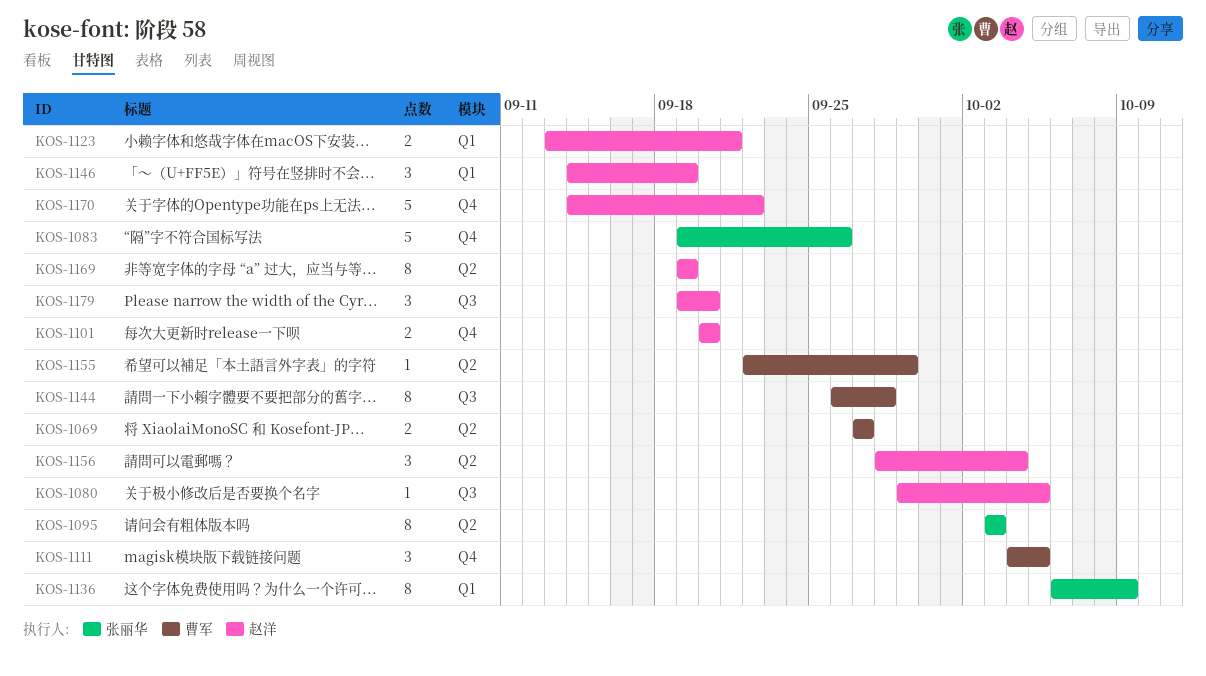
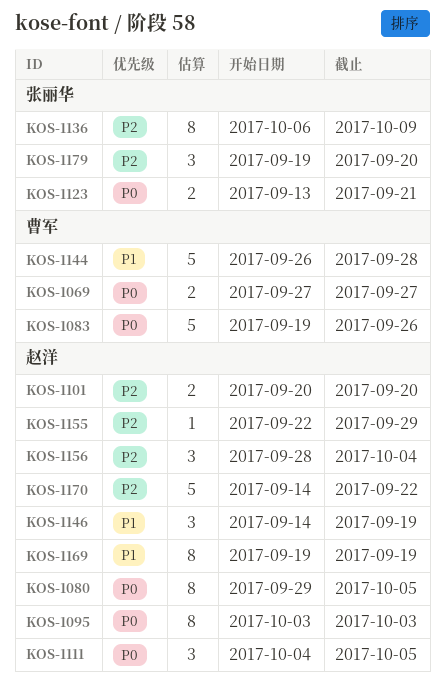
KOS-1080, estimate: 1 -> 8
KOS-1083, owner: 张丽华 -> 曹军
KOS-1095, owner: 张丽华 -> 赵洋
KOS-1111, owner: 曹军 -> 赵洋
KOS-1123, owner: 赵洋 -> 张丽华
KOS-1144, estimate: 8 -> 5
KOS-1155, owner: 曹军 -> 赵洋
KOS-1179, owner: 赵洋 -> 张丽华

